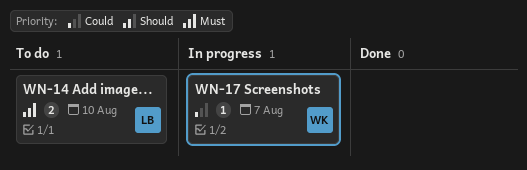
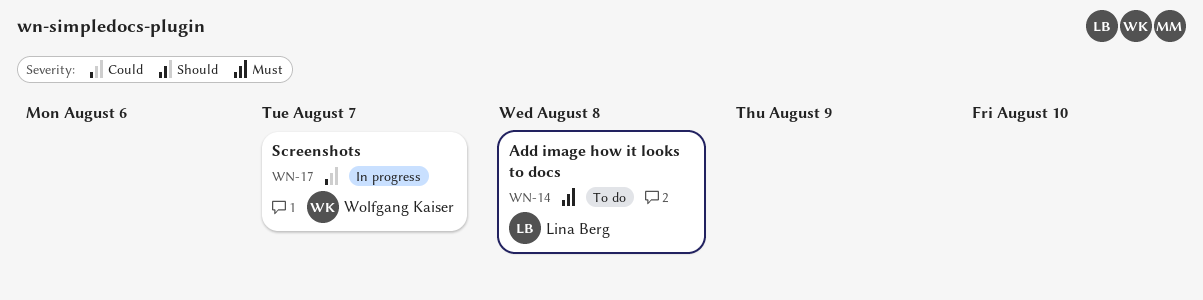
WN-14, due: Aug 10 -> Aug 8

